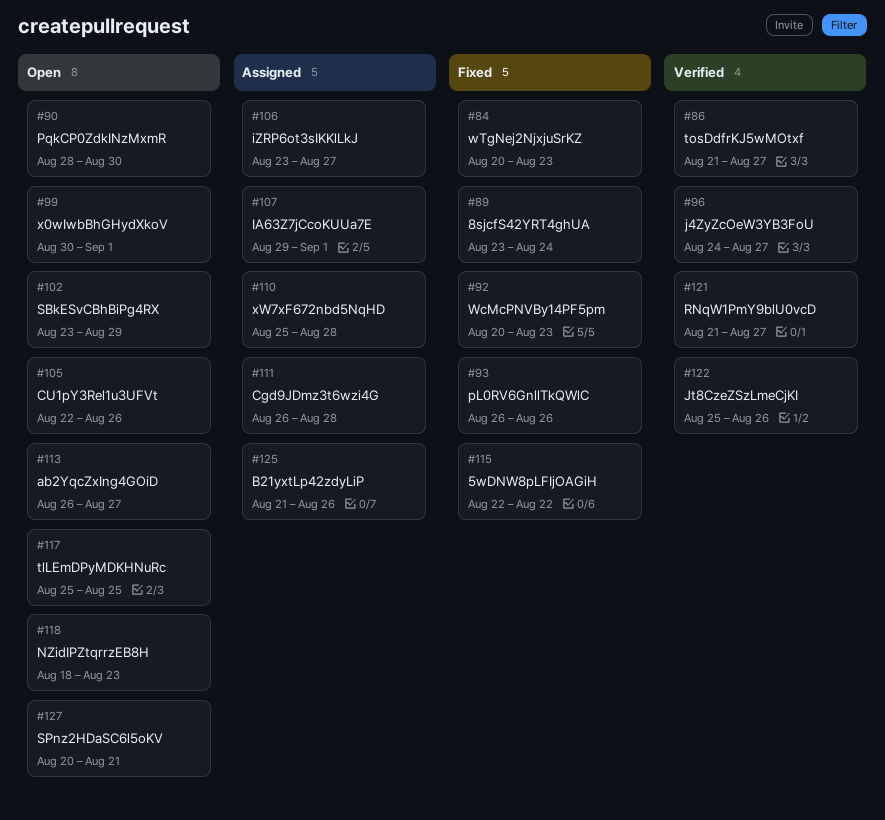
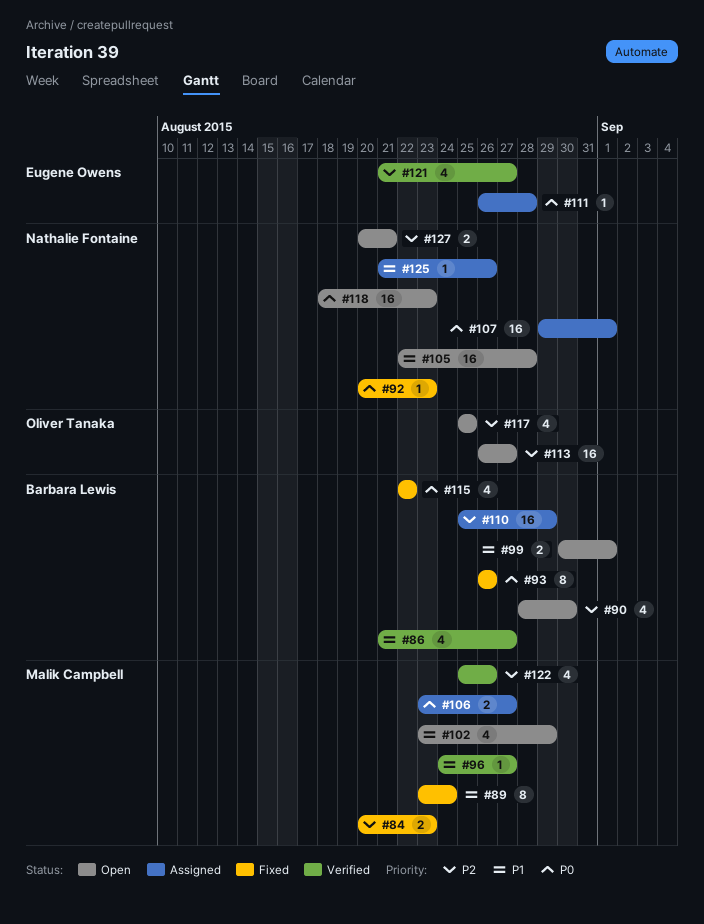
#105, due: Aug 26 -> Aug 28
#110, due: Aug 28 -> Aug 29

